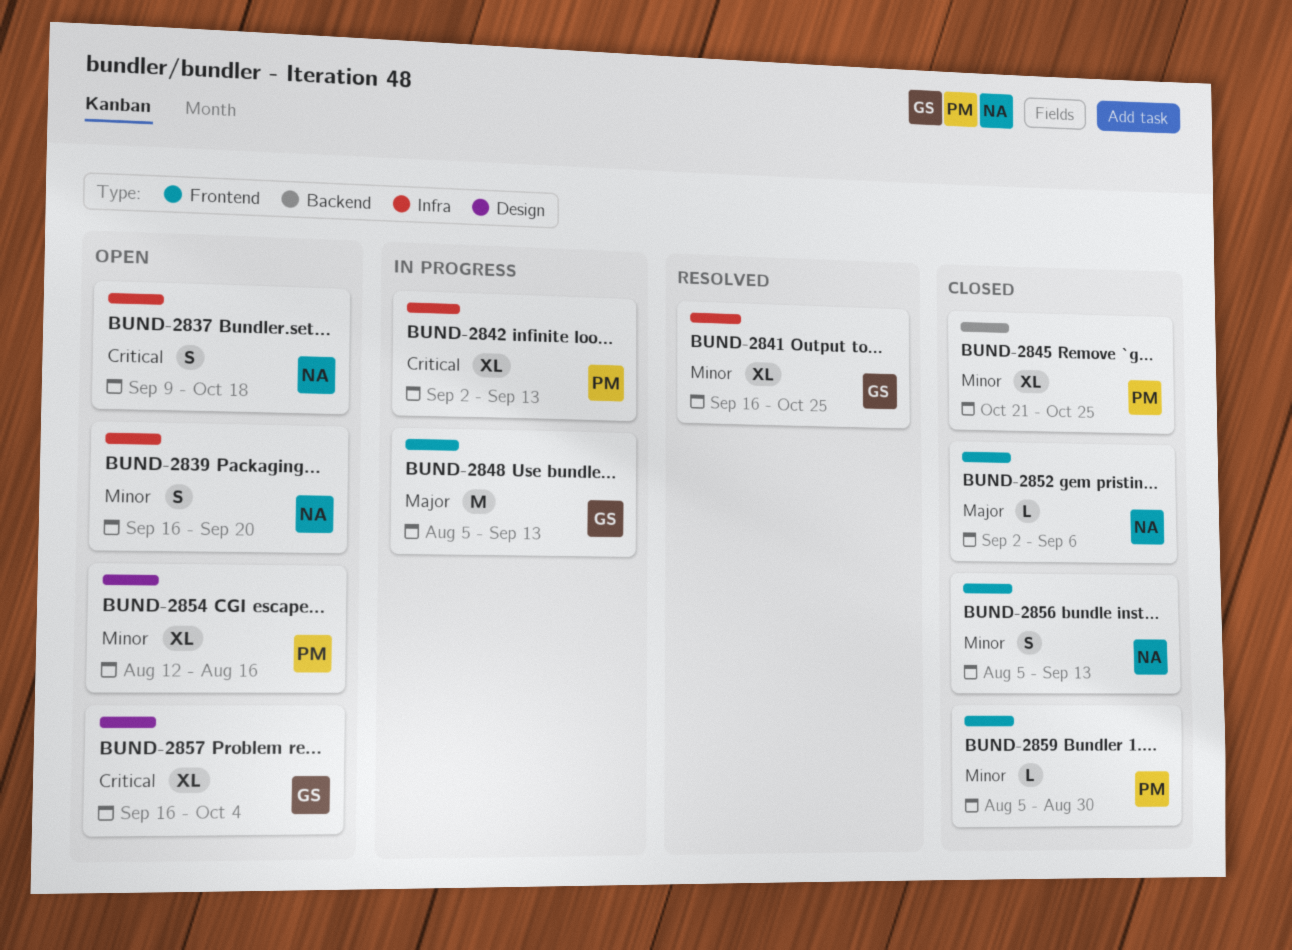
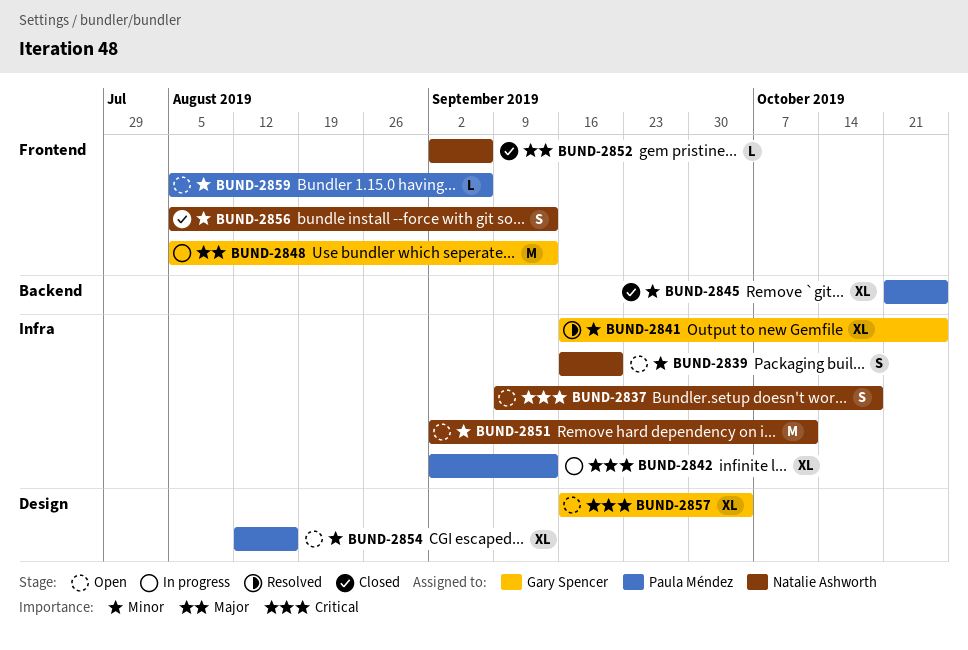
BUND-2851: none -> present
BUND-2859, status: Closed -> Open
BUND-2859, due: Aug 30 -> Sep 6

